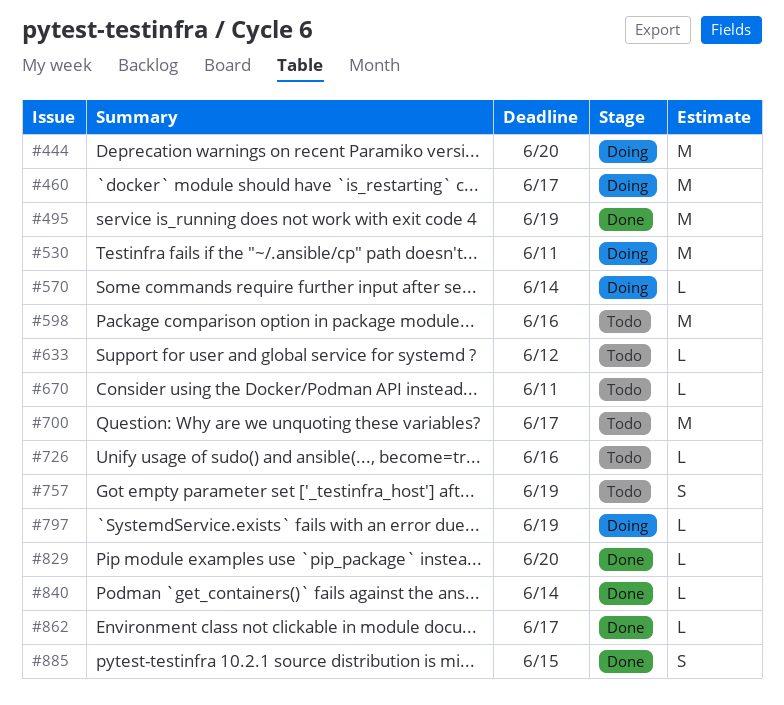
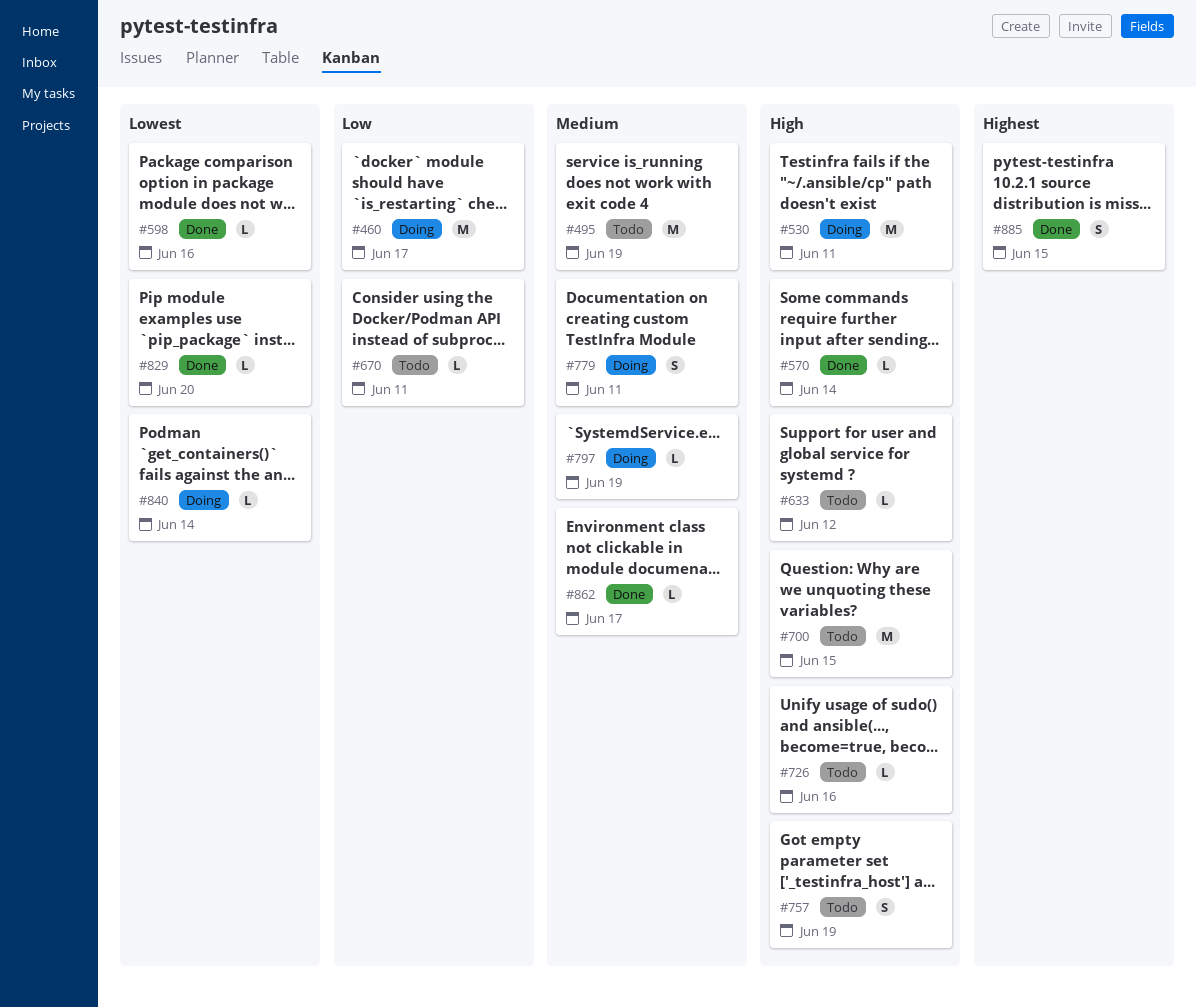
#444: present -> none
#495, status: Done -> Todo
#570, status: Doing -> Done
#598, status: Todo -> Done
#598, estimate: M -> L
#700, due: Jun 17 -> Jun 15
#779: none -> present
#840, status: Done -> Doing

